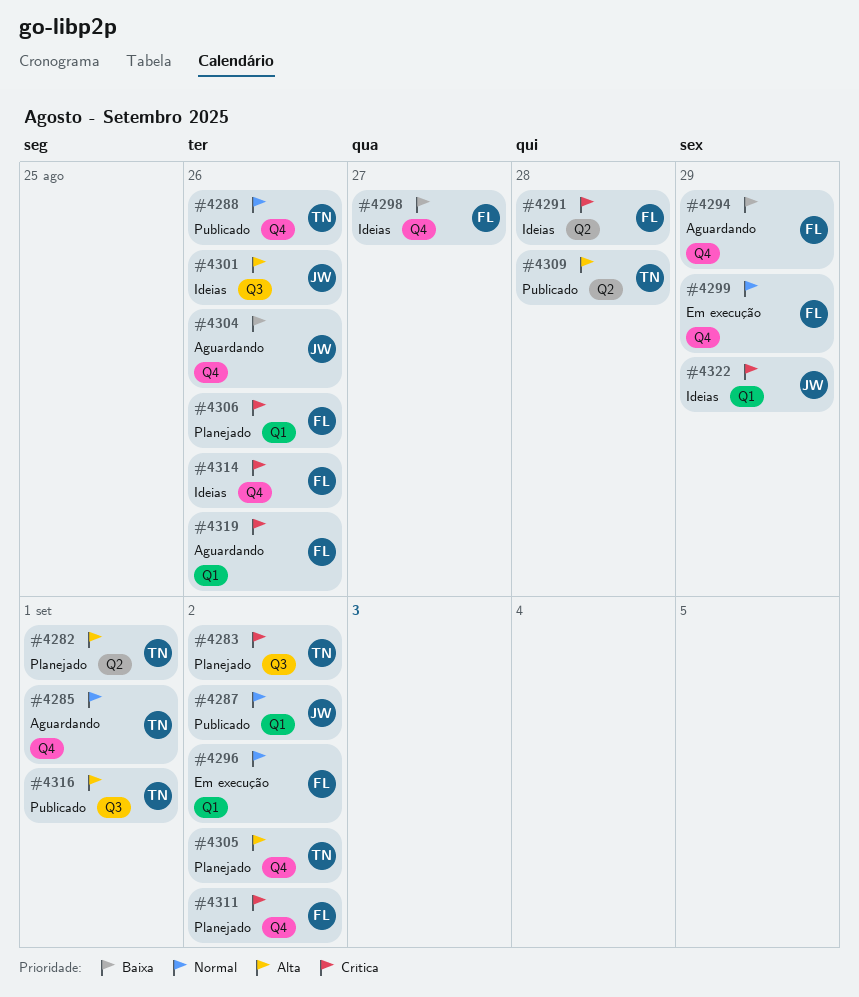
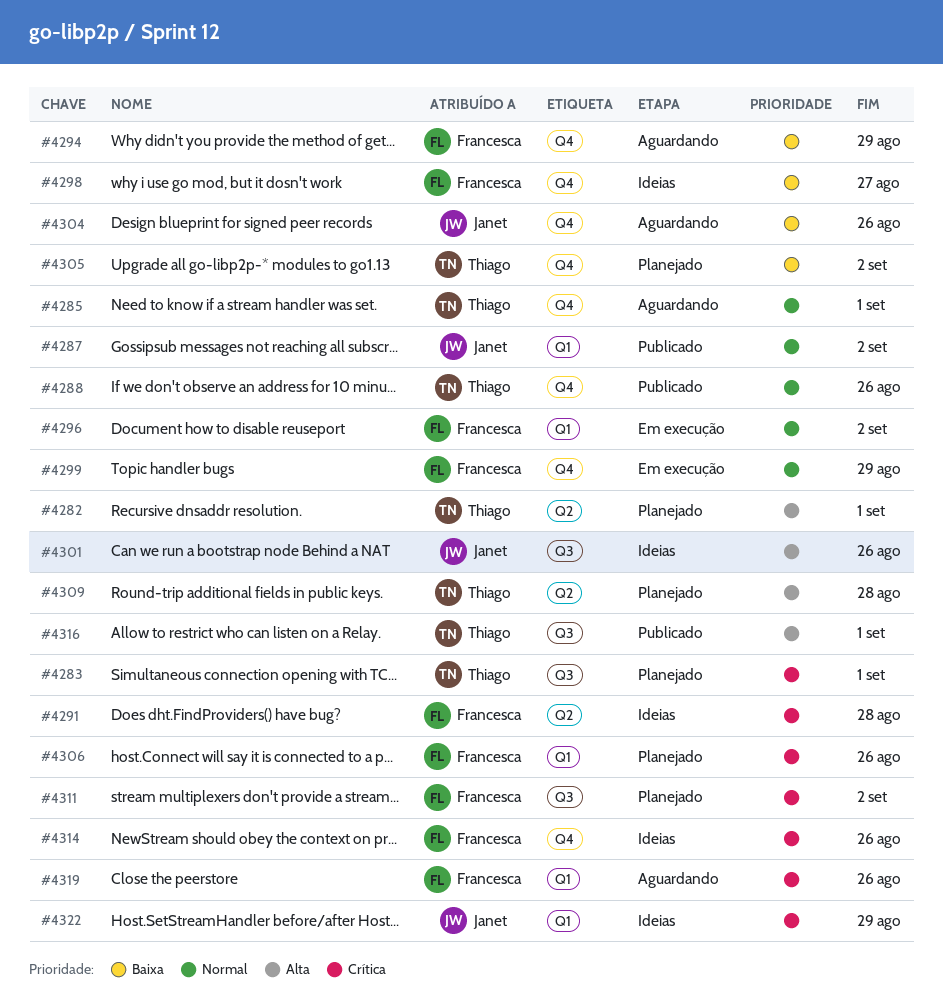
#4283, due: Sep 2 -> Sep 1
#4305, priority: Alta -> Baixa
#4309, status: Publicado -> Planejado
#4311, label: Q4 -> Q3

